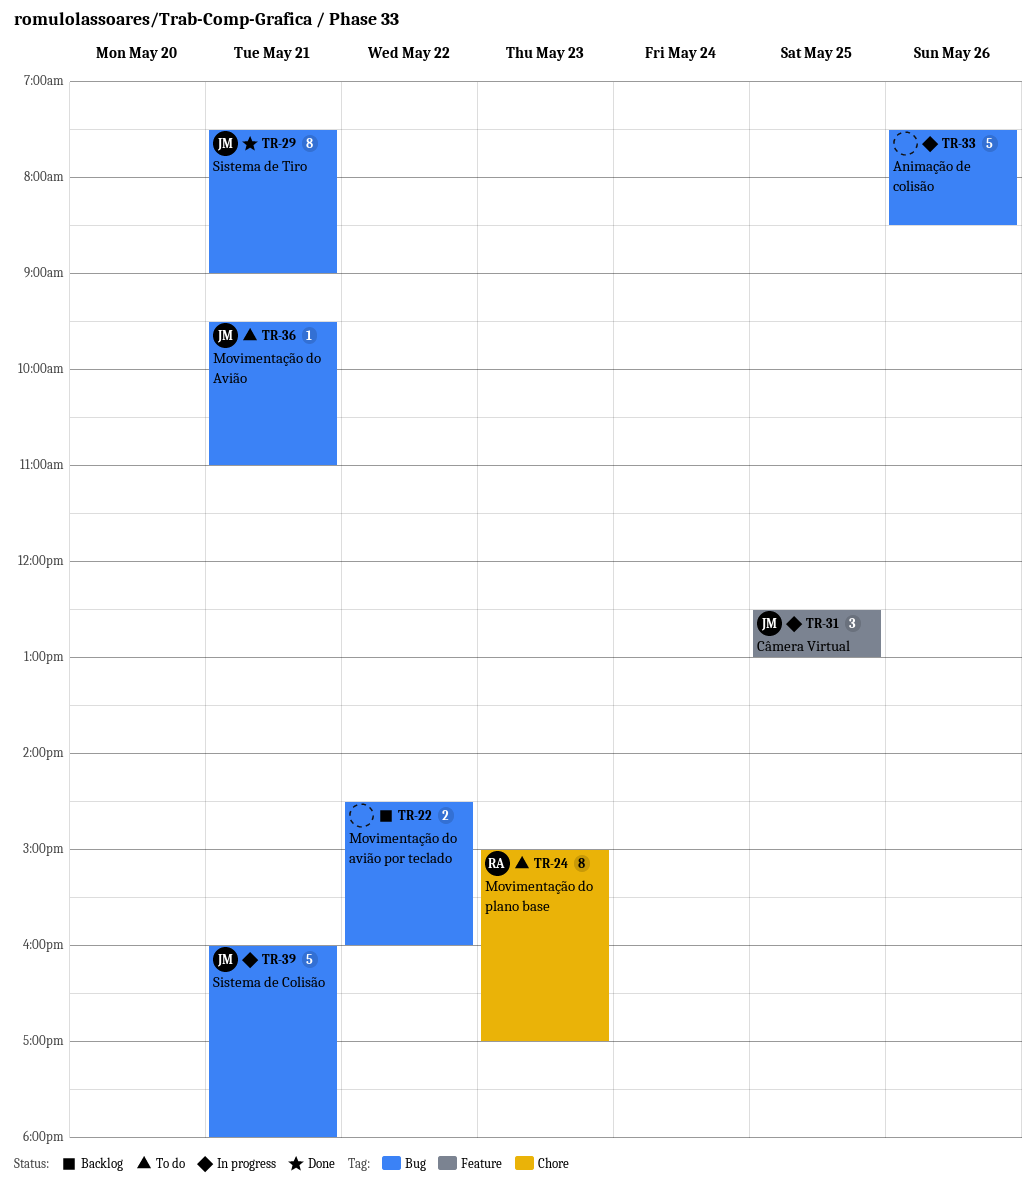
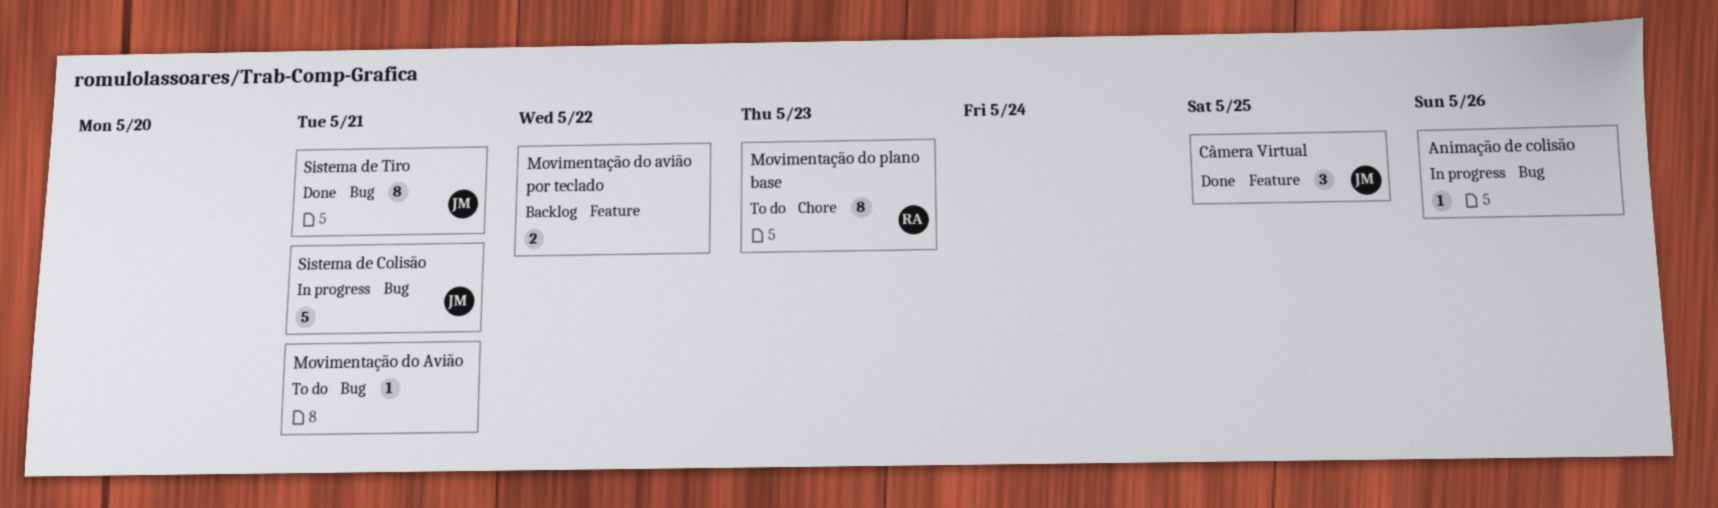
Animação de colisão, estimate: 5 -> 1
Câmera Virtual, status: In progress -> Done
Movimentação do Avião, owner: JM -> none
Movimentação do avião por teclado, label: Bug -> Feature

